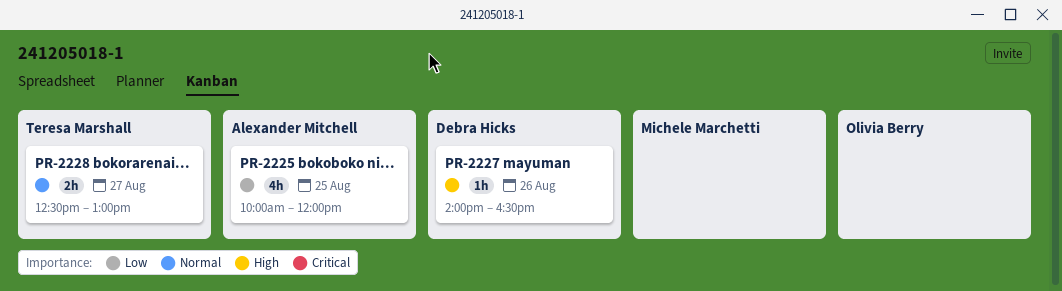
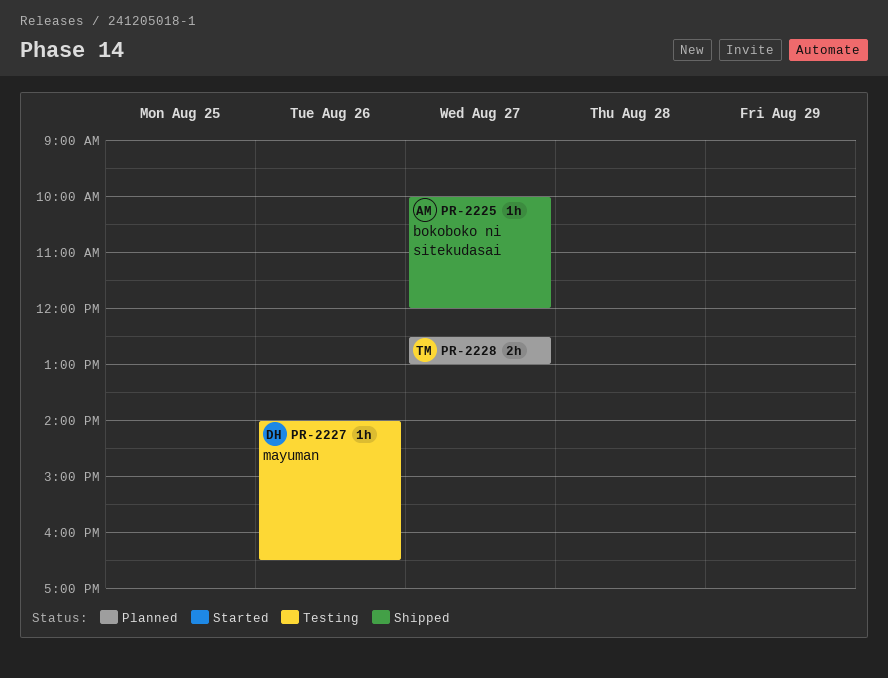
PR-2225, estimate: 4h -> 1h
PR-2225, day: Aug 25 -> Aug 27

